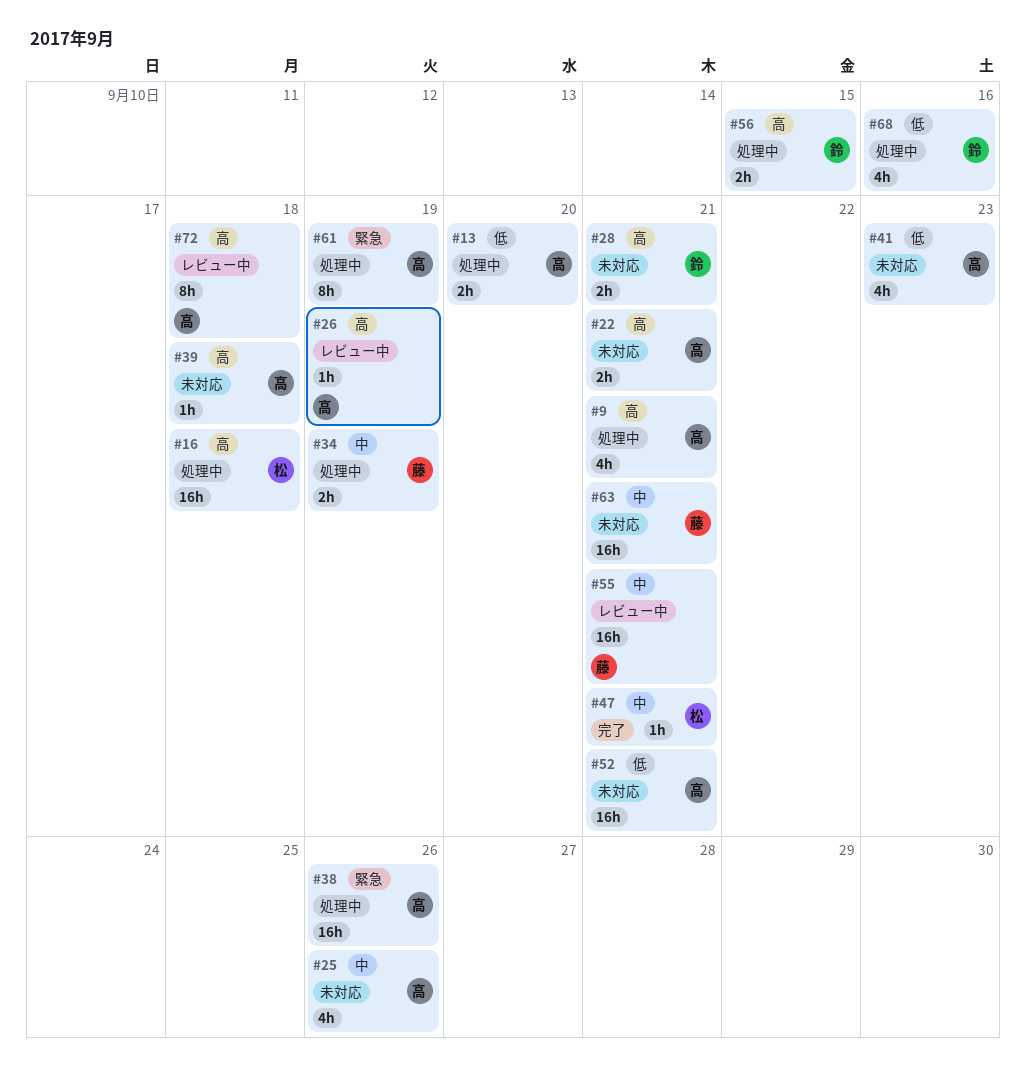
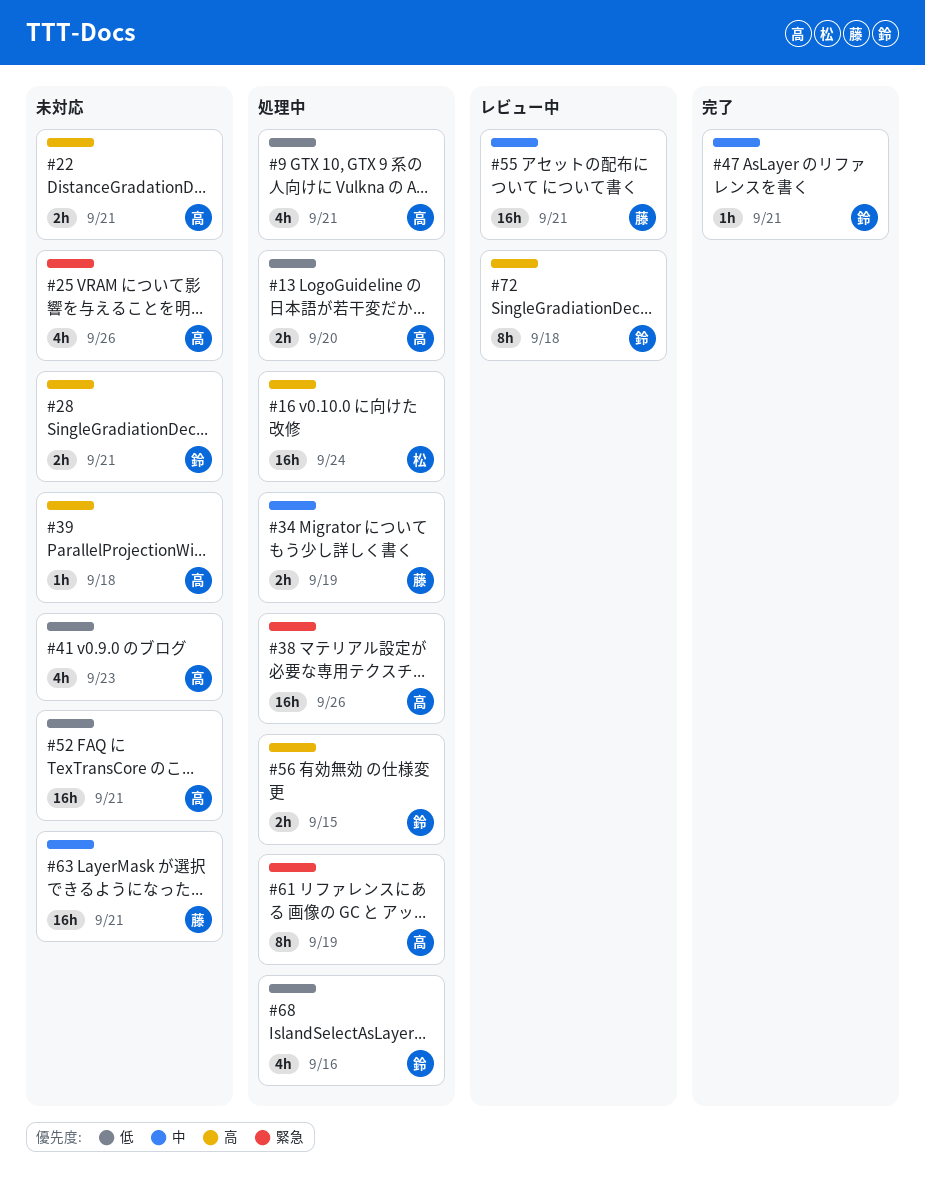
#9, priority: 高 -> 低
#16, due: Sep 18 -> Sep 24
#25, priority: 中 -> 緊急
#26: present -> none
#47, owner: 松 -> 鈴
#72, owner: 高 -> 鈴

